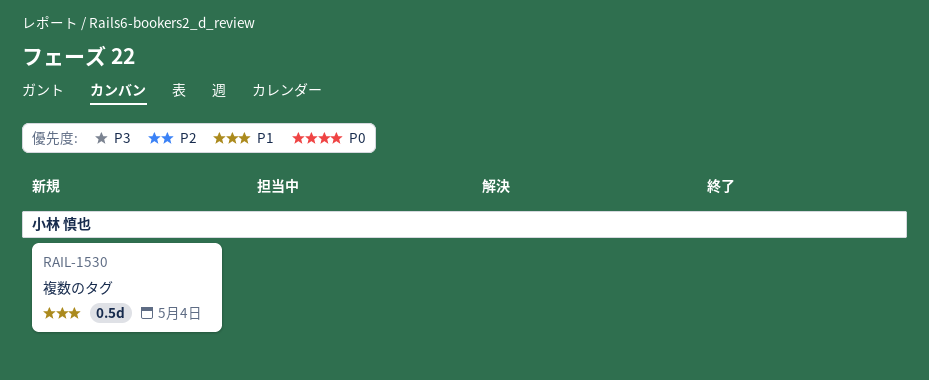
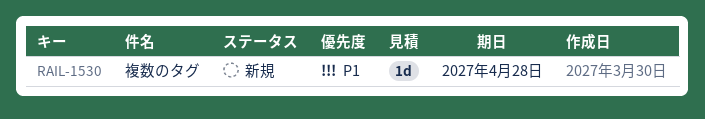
RAIL-1530, estimate: 0.5d -> 1d
RAIL-1530, due: May 4 -> Apr 28

